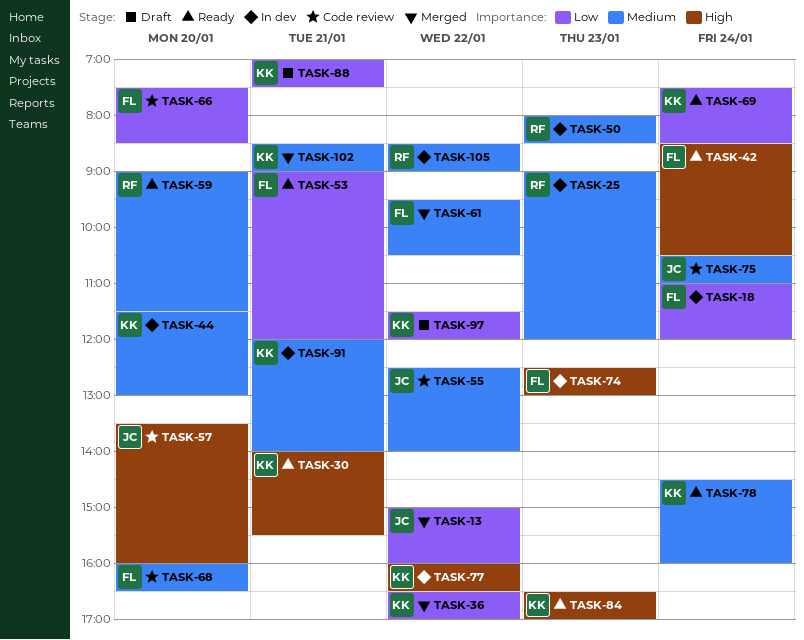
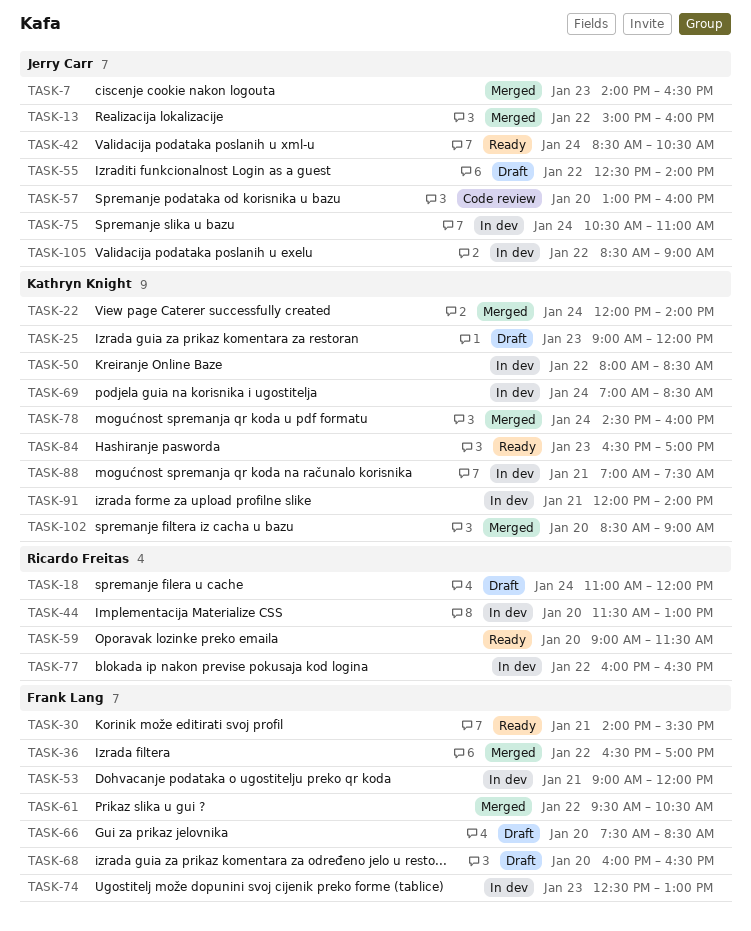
TASK-7: none -> present
TASK-18, status: In dev -> Draft
TASK-18, owner: Frank Lang -> Ricardo Freitas
TASK-22: none -> present
TASK-25, status: In dev -> Draft
TASK-25, owner: Ricardo Freitas -> Kathryn Knight
TASK-30, owner: Kathryn Knight -> Frank Lang
TASK-36, owner: Kathryn Knight -> Frank Lang
TASK-42, owner: Frank Lang -> Jerry Carr
TASK-44, owner: Kathryn Knight -> Ricardo Freitas
TASK-50, owner: Ricardo Freitas -> Kathryn Knight
TASK-50, day: Jan 23 -> Jan 22
TASK-53, status: Ready -> In dev
TASK-55, status: Code review -> Draft
TASK-57, begins: 13:30 -> 13:00
TASK-66, status: Code review -> Draft
TASK-68, status: Code review -> Draft
TASK-69, status: Ready -> In dev
TASK-69, begins: 07:30 -> 07:00
TASK-75, status: Code review -> In dev
TASK-77, owner: Kathryn Knight -> Ricardo Freitas
TASK-78, status: Ready -> Merged
TASK-88, status: Draft -> In dev
TASK-97: present -> none
TASK-102, day: Jan 21 -> Jan 20
TASK-105, owner: Ricardo Freitas -> Jerry Carr

